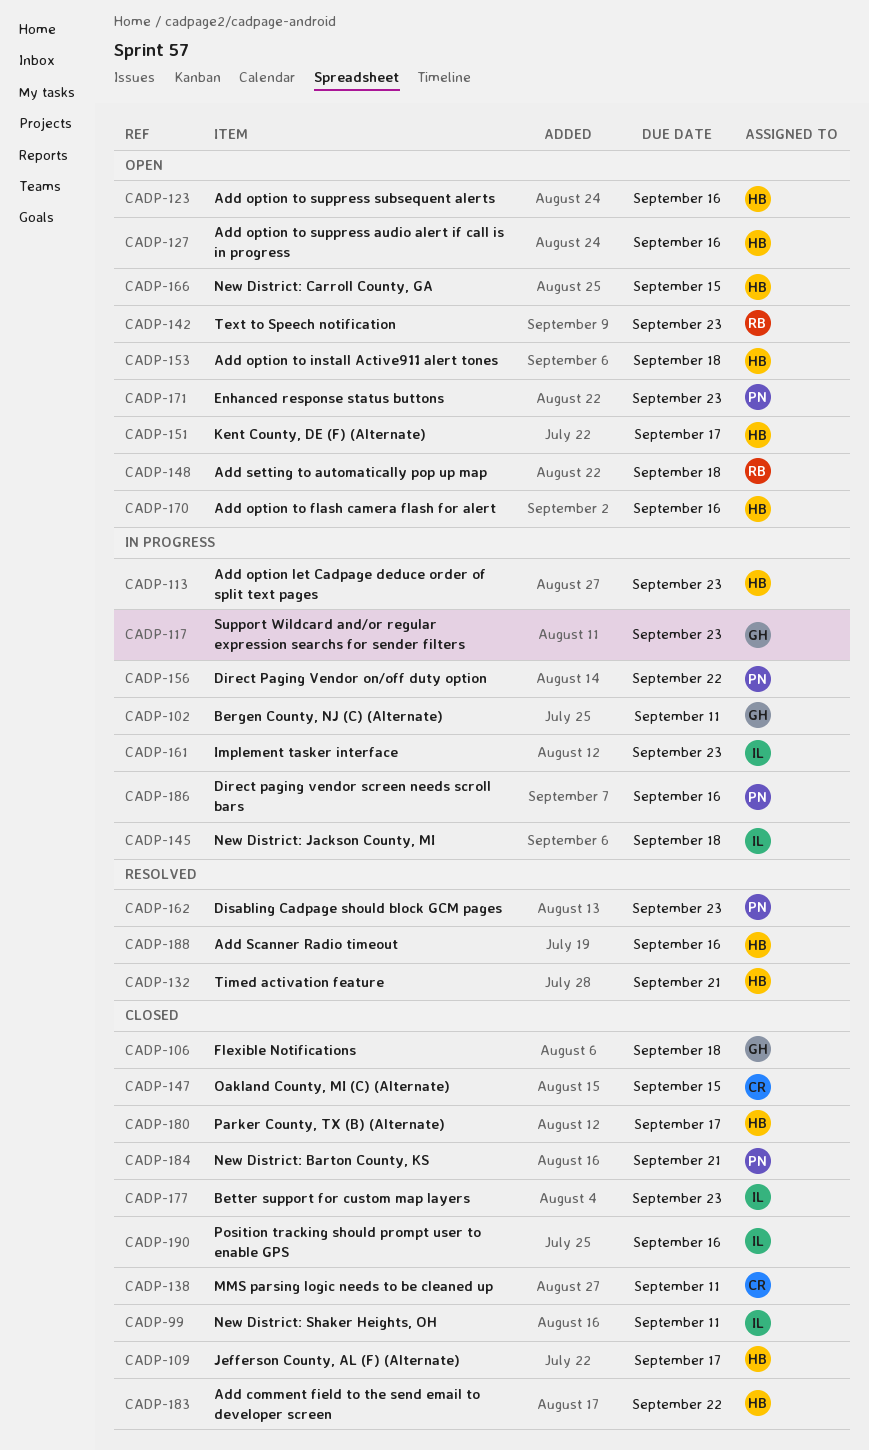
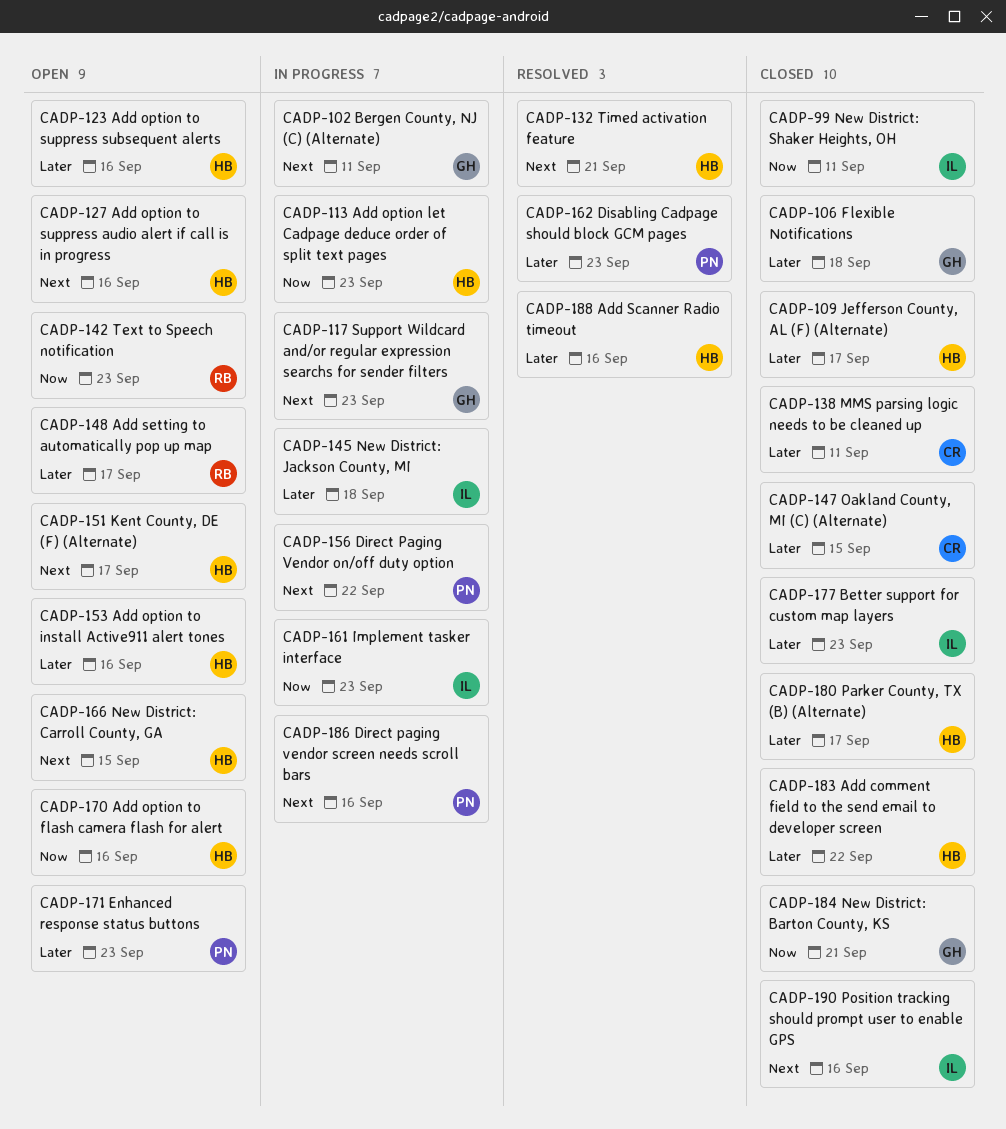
CADP-148, due: Sep 18 -> Sep 17
CADP-153, due: Sep 18 -> Sep 16
CADP-184, owner: PN -> GH

